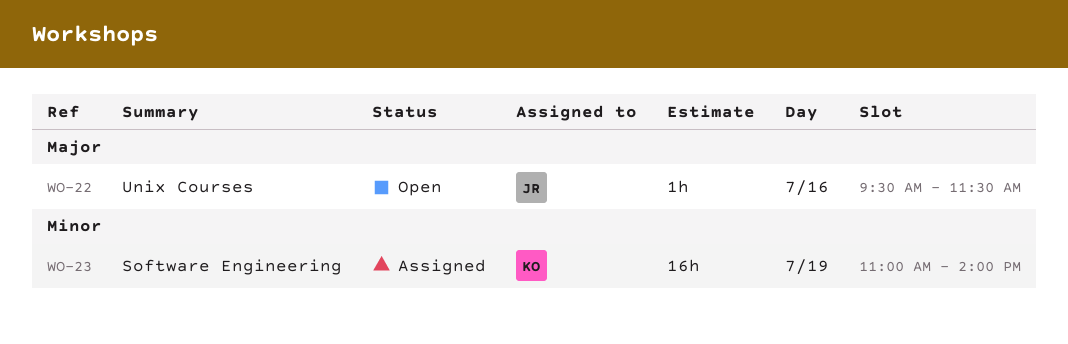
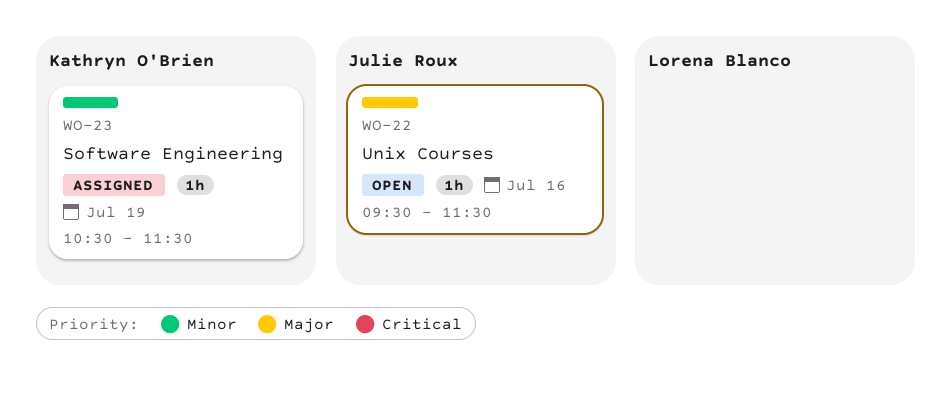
WO-23, estimate: 16h -> 1h
WO-23, begins: 11:00 -> 10:30
WO-23, ends: 14:00 -> 11:30

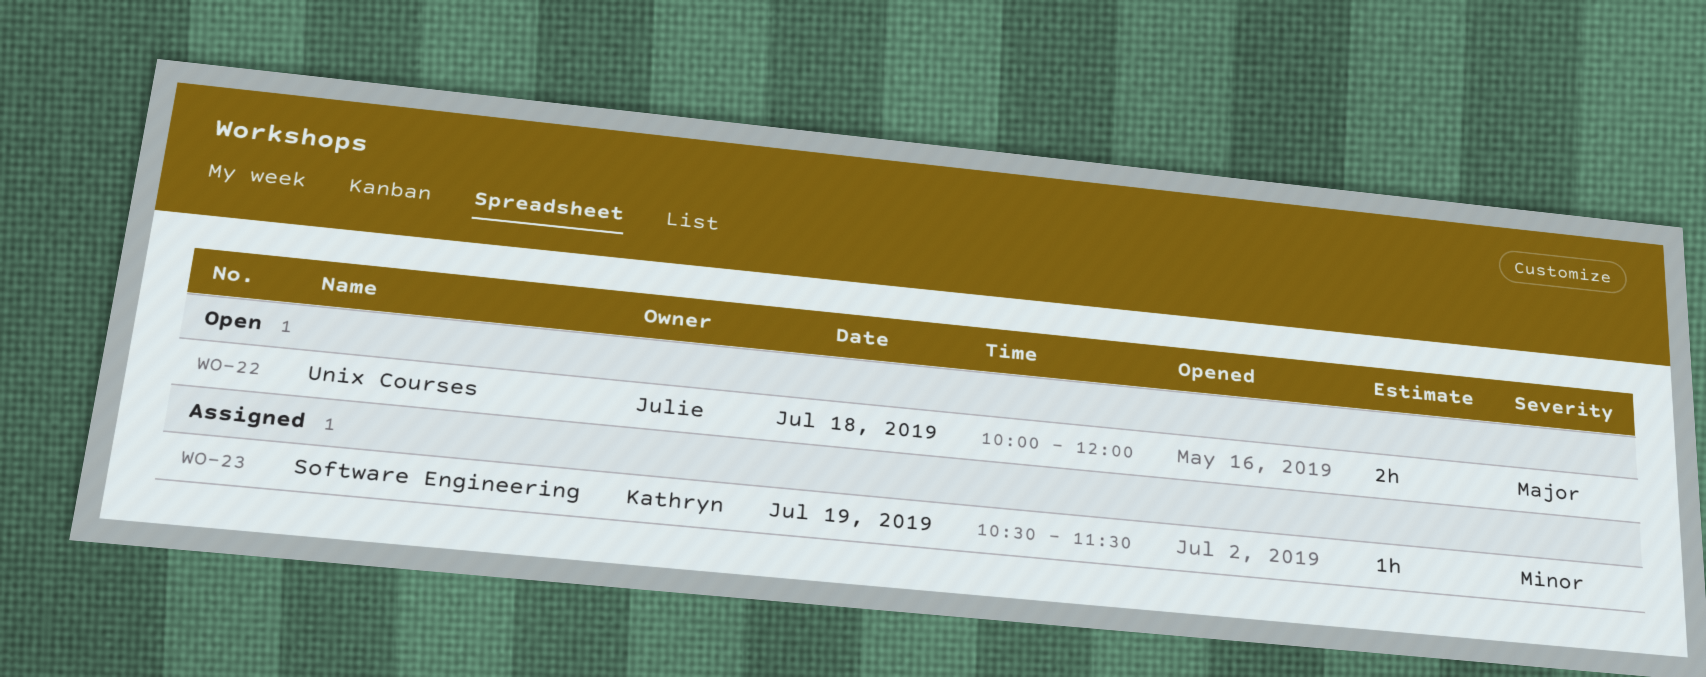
WO-22, estimate: 1h -> 2h
WO-22, day: Jul 16 -> Jul 18
WO-22, begins: 09:30 -> 10:00
WO-22, ends: 11:30 -> 12:00

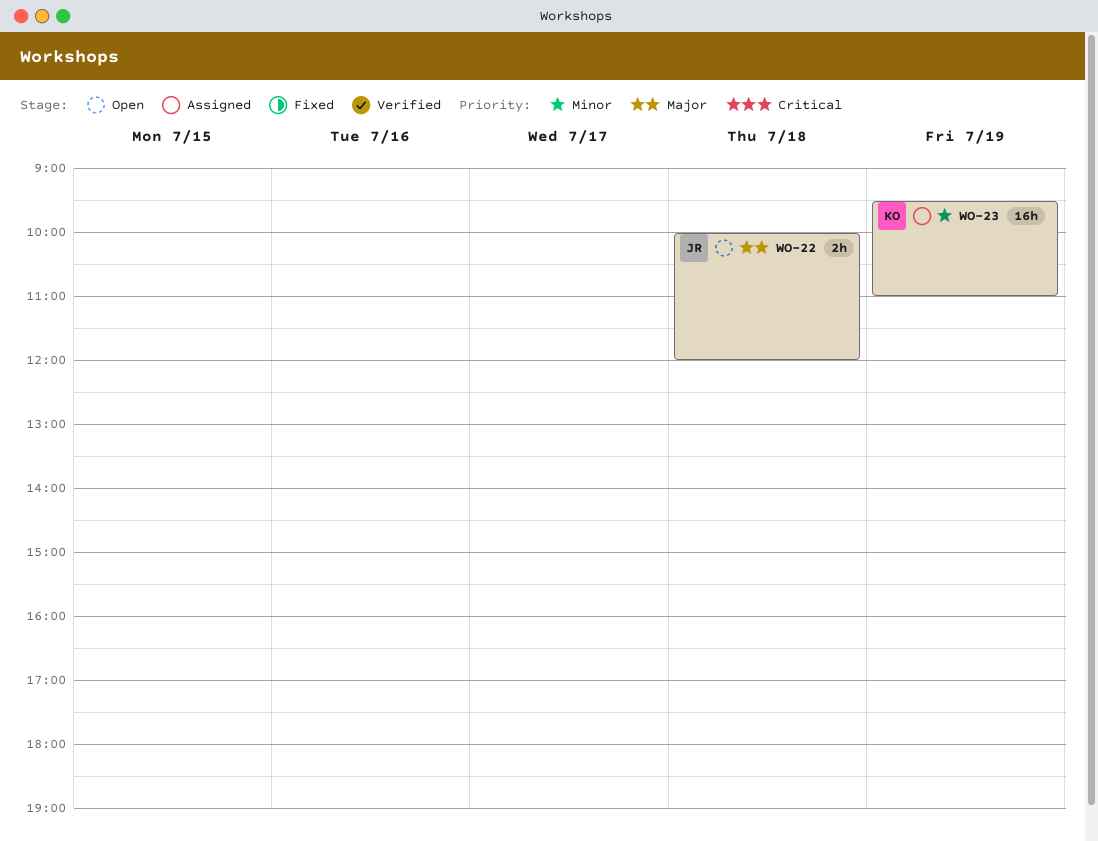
WO-23, estimate: 1h -> 16h
WO-23, begins: 10:30 -> 09:30
WO-23, ends: 11:30 -> 11:00

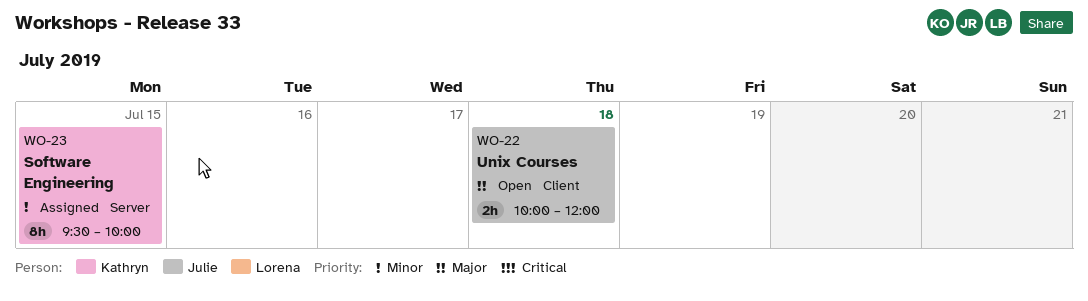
WO-23, estimate: 16h -> 8h
WO-23, day: Jul 19 -> Jul 15
WO-23, ends: 11:00 -> 10:00

